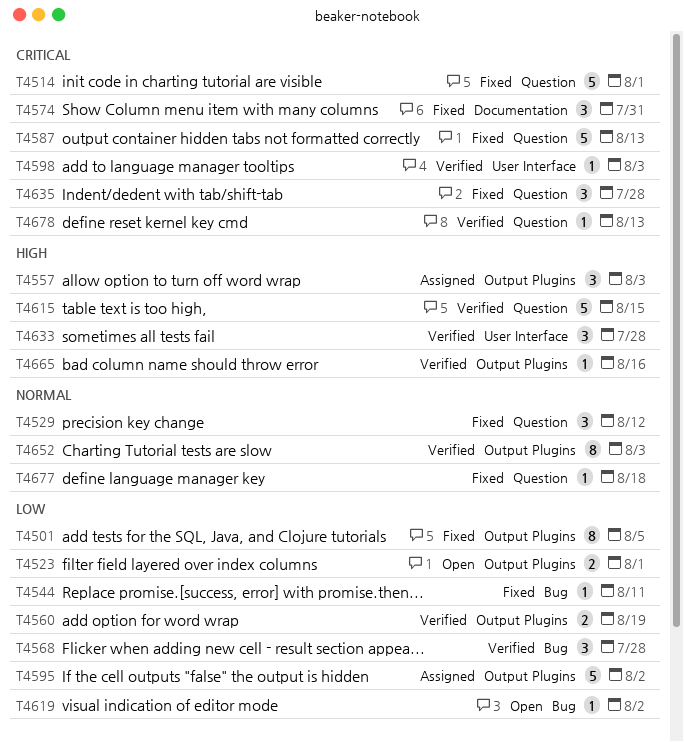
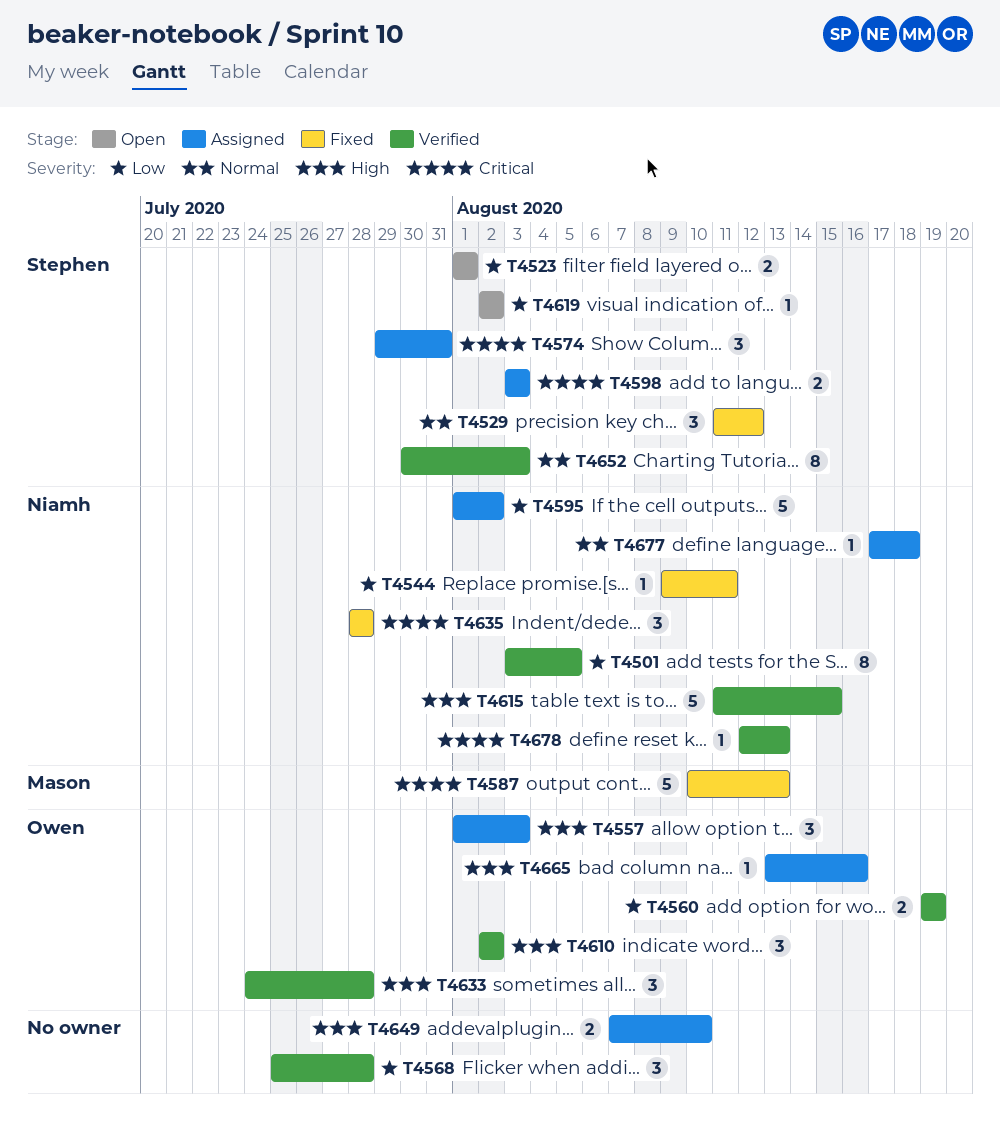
T4501, status: Fixed -> Verified
T4514: present -> none
T4574, status: Fixed -> Assigned
T4598, status: Verified -> Assigned
T4598, estimate: 1 -> 2
T4610: none -> present
T4649: none -> present
T4665, status: Verified -> Assigned
T4677, status: Fixed -> Assigned

